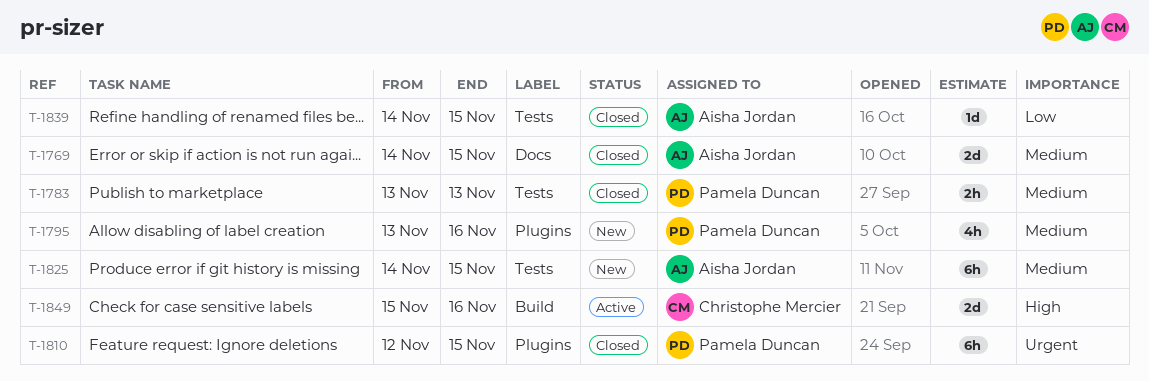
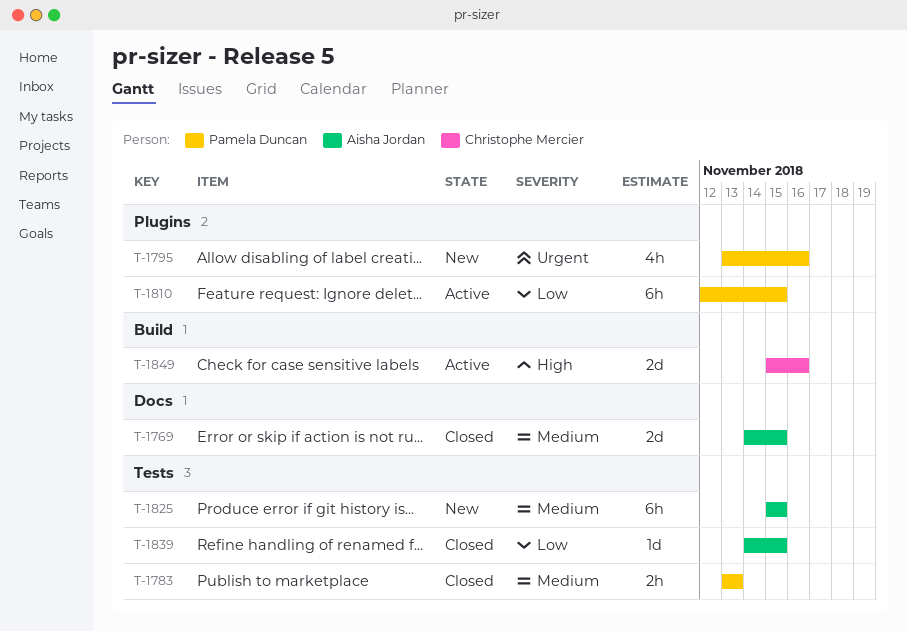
T-1795, priority: Medium -> Urgent
T-1810, status: Closed -> Active
T-1810, priority: Urgent -> Low
T-1825, start: Nov 14 -> Nov 15

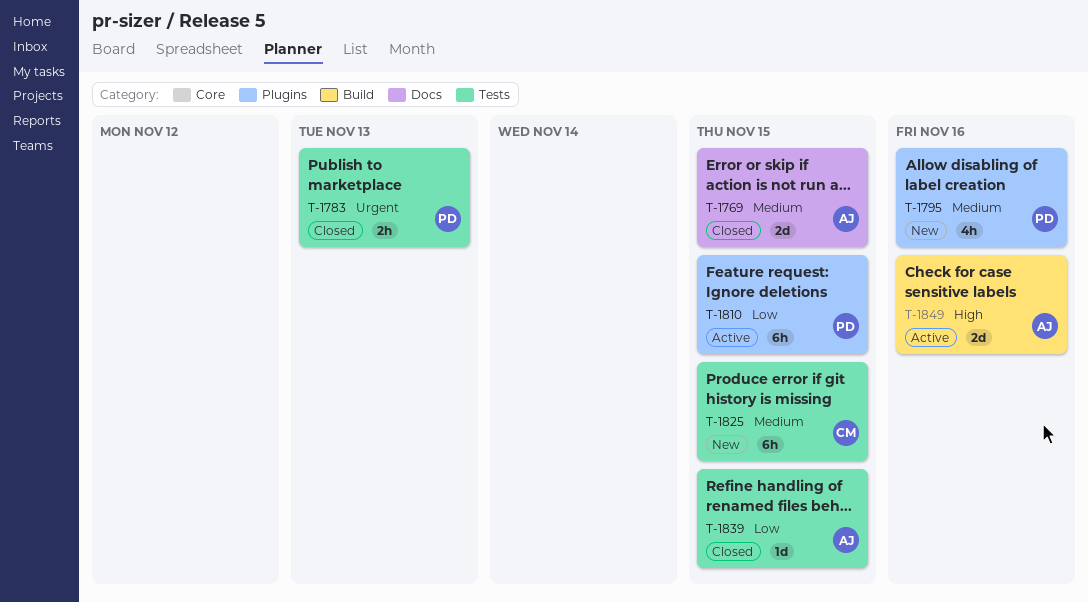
T-1783, priority: Medium -> Urgent
T-1795, priority: Urgent -> Medium
T-1825, owner: Aisha Jordan -> Christophe Mercier
T-1849, owner: Christophe Mercier -> Aisha Jordan

